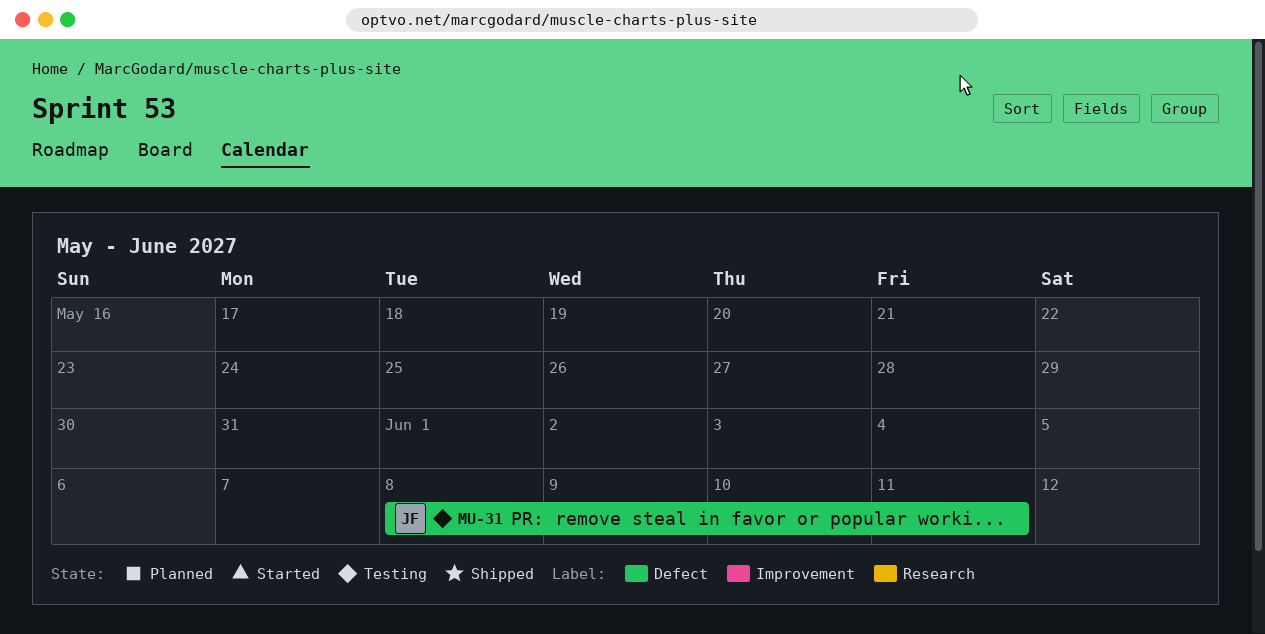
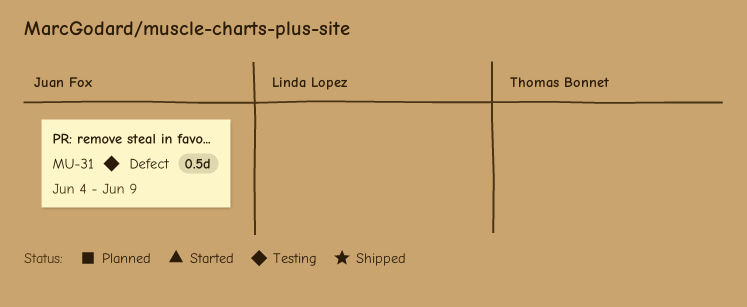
MU-31, start: Jun 8 -> Jun 4
MU-31, due: Jun 11 -> Jun 9

